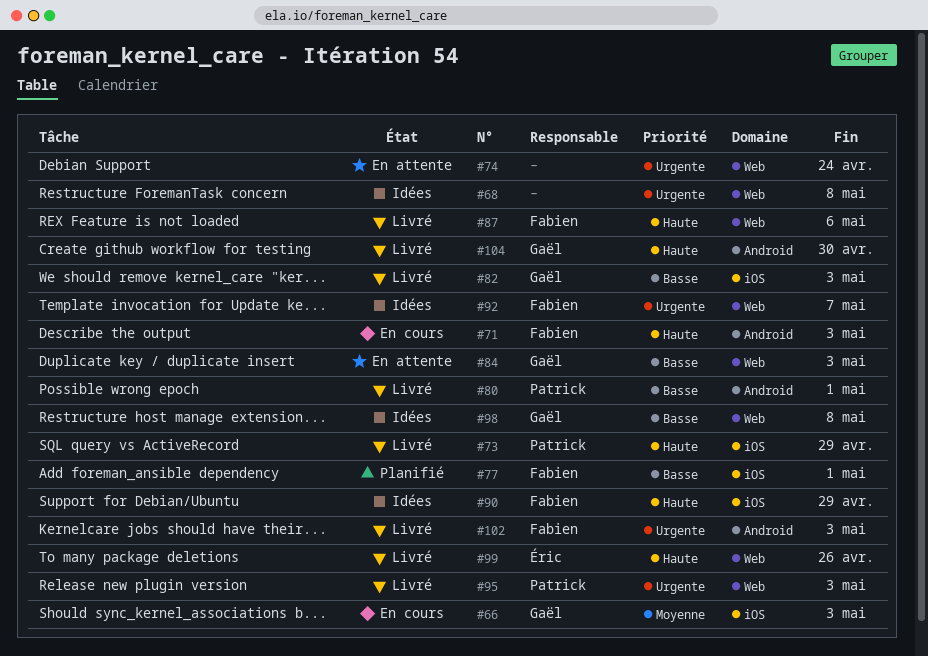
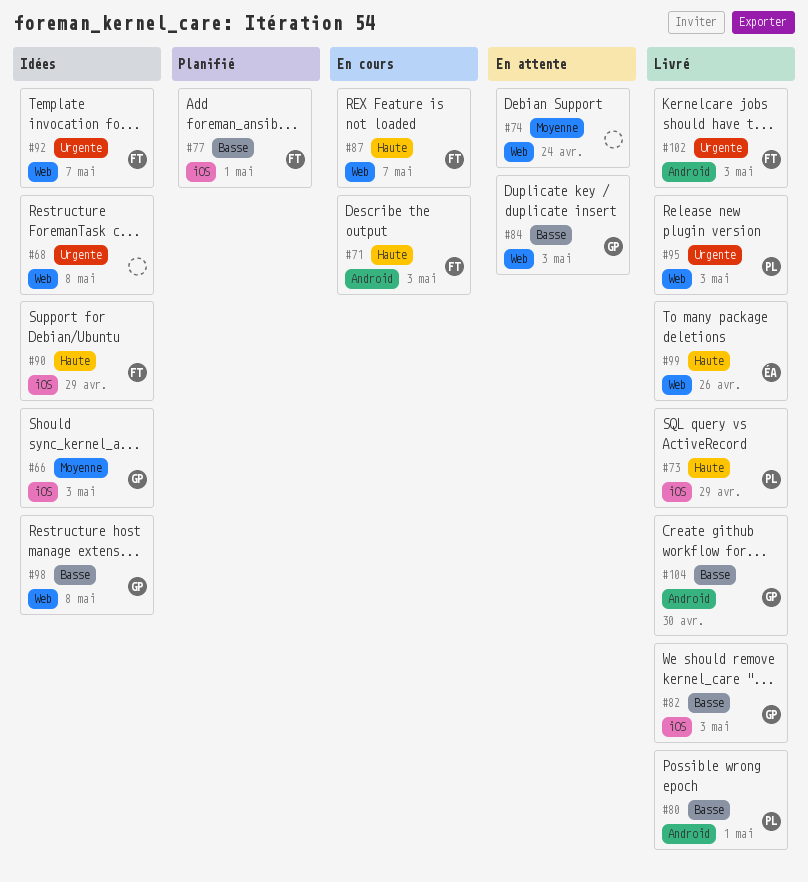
#66, status: En cours -> Idées
#74, priority: Urgente -> Moyenne
#87, status: Livré -> En cours
#87, due: May 6 -> May 7
#104, priority: Haute -> Basse

